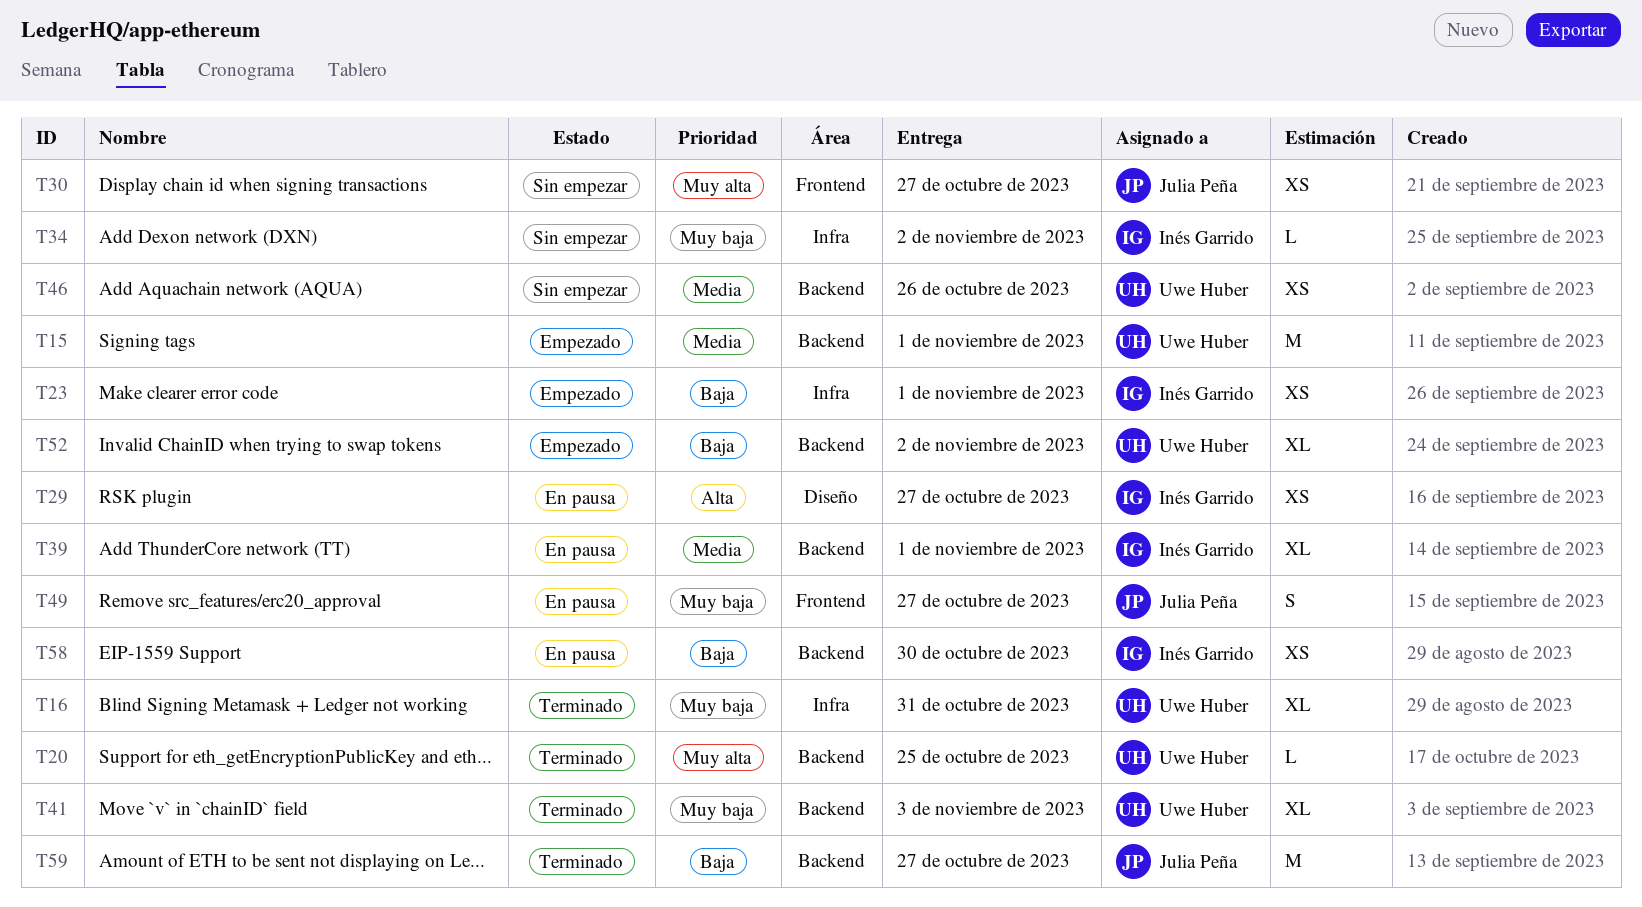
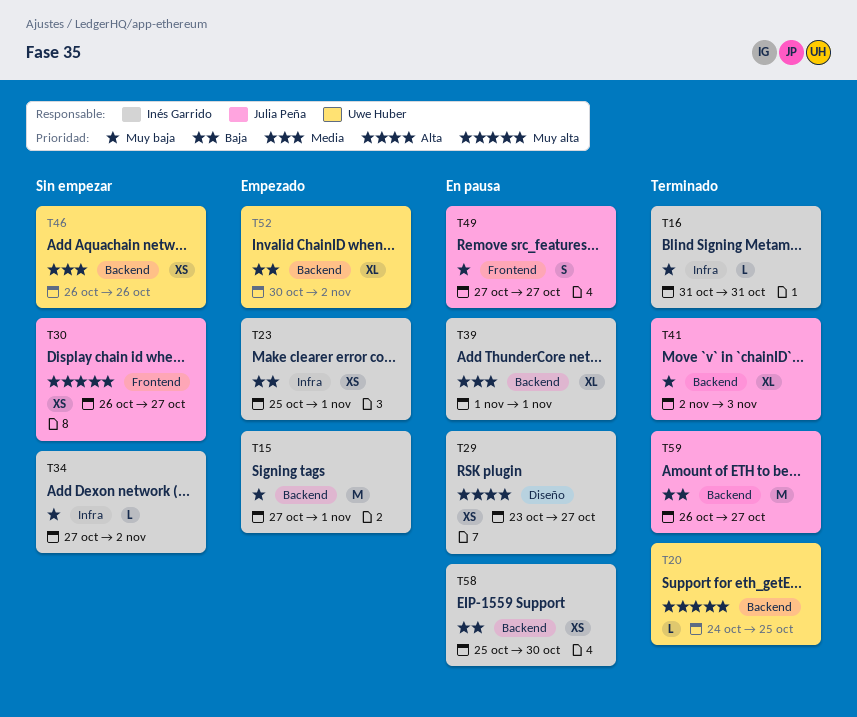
T15, owner: Uwe Huber -> Inés Garrido
T15, priority: Media -> Muy baja
T16, owner: Uwe Huber -> Inés Garrido
T16, estimate: XL -> L
T41, owner: Uwe Huber -> Julia Peña

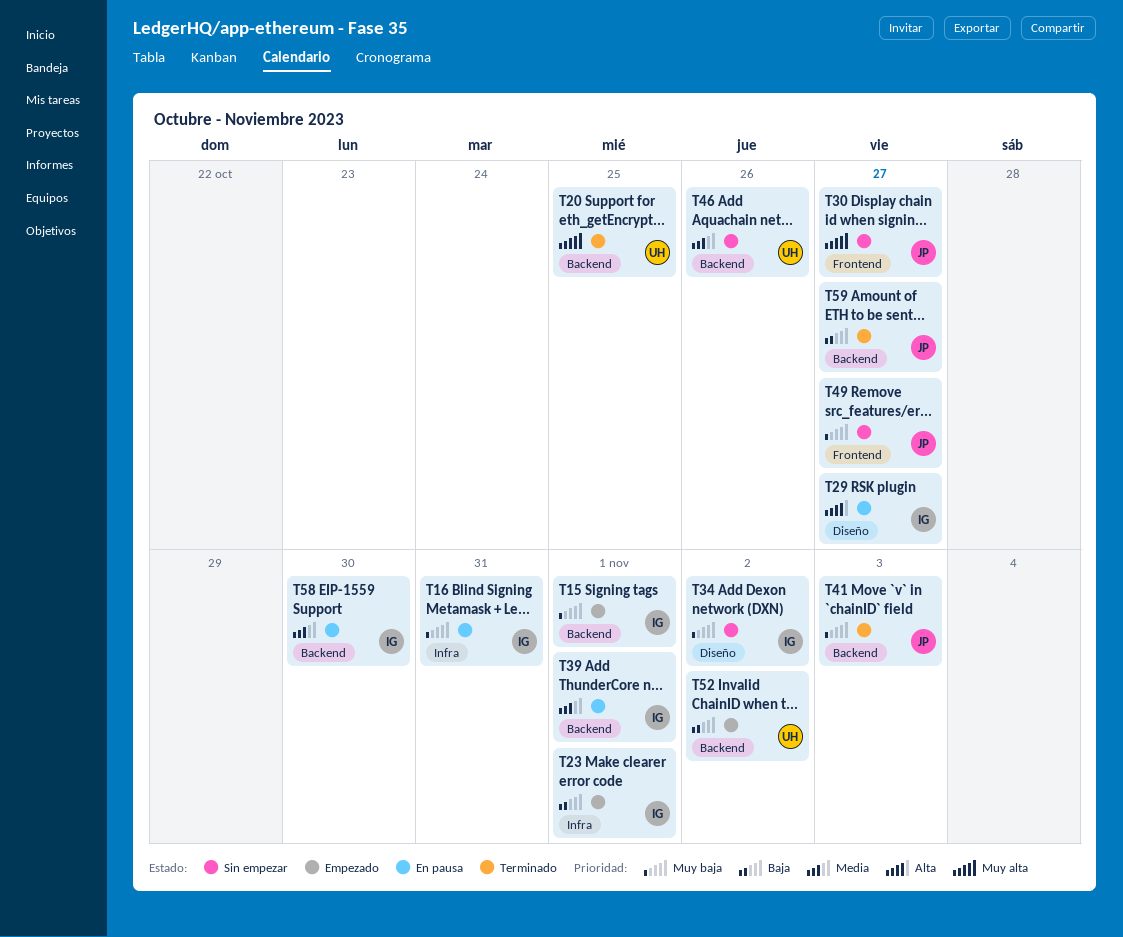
T16, status: Terminado -> En pausa
T34, label: Infra -> Diseño
T49, status: En pausa -> Sin empezar
T58, priority: Baja -> Media

